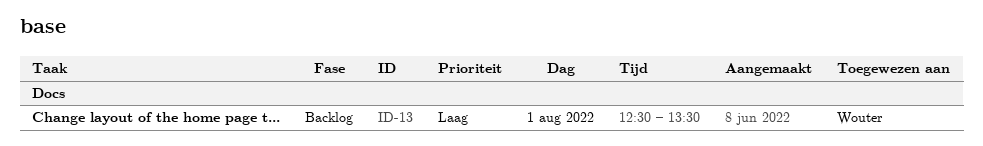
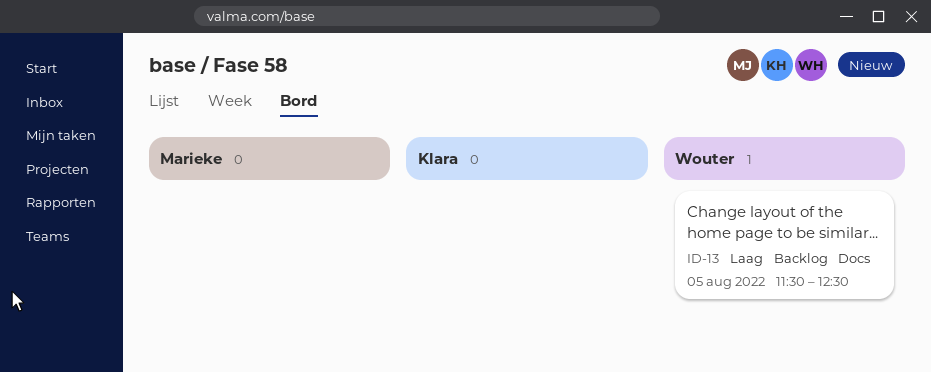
ID-13, day: Aug 1 -> Aug 5
ID-13, begins: 12:30 -> 11:30
ID-13, ends: 13:30 -> 12:30

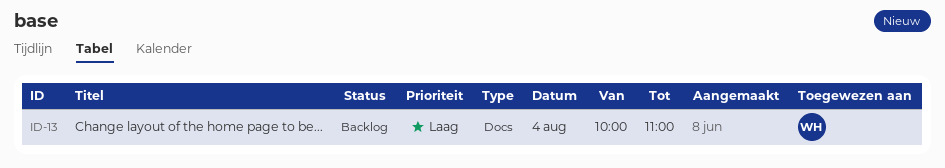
ID-13, day: Aug 5 -> Aug 4
ID-13, begins: 11:30 -> 10:00
ID-13, ends: 12:30 -> 11:00

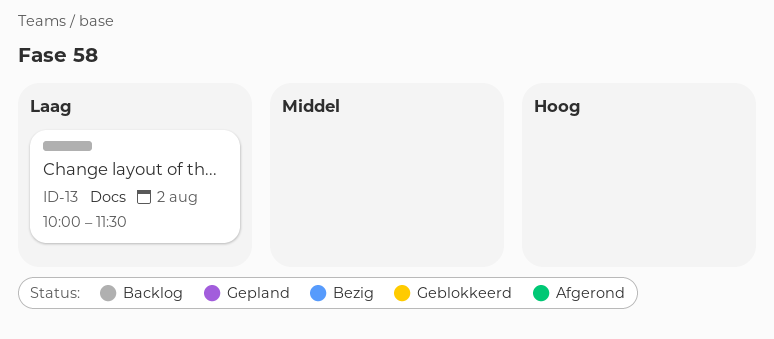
ID-13, day: Aug 4 -> Aug 2
ID-13, ends: 11:00 -> 11:30

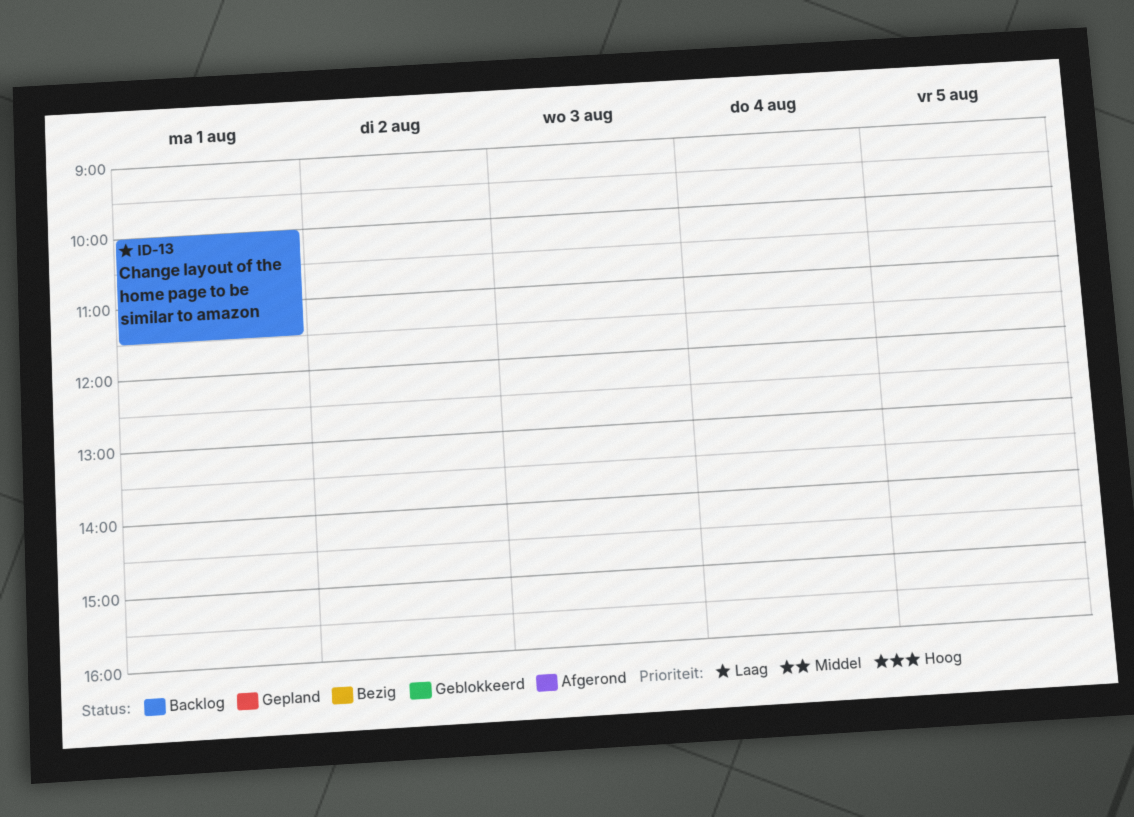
ID-13, day: Aug 2 -> Aug 1

